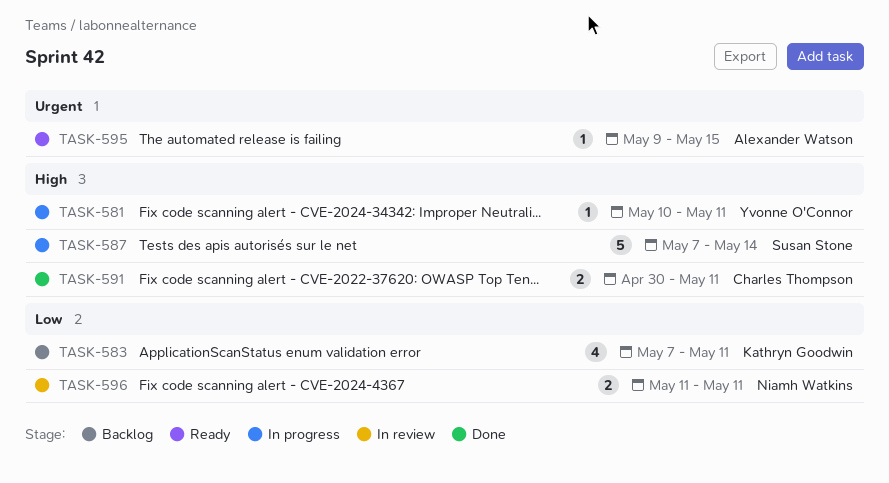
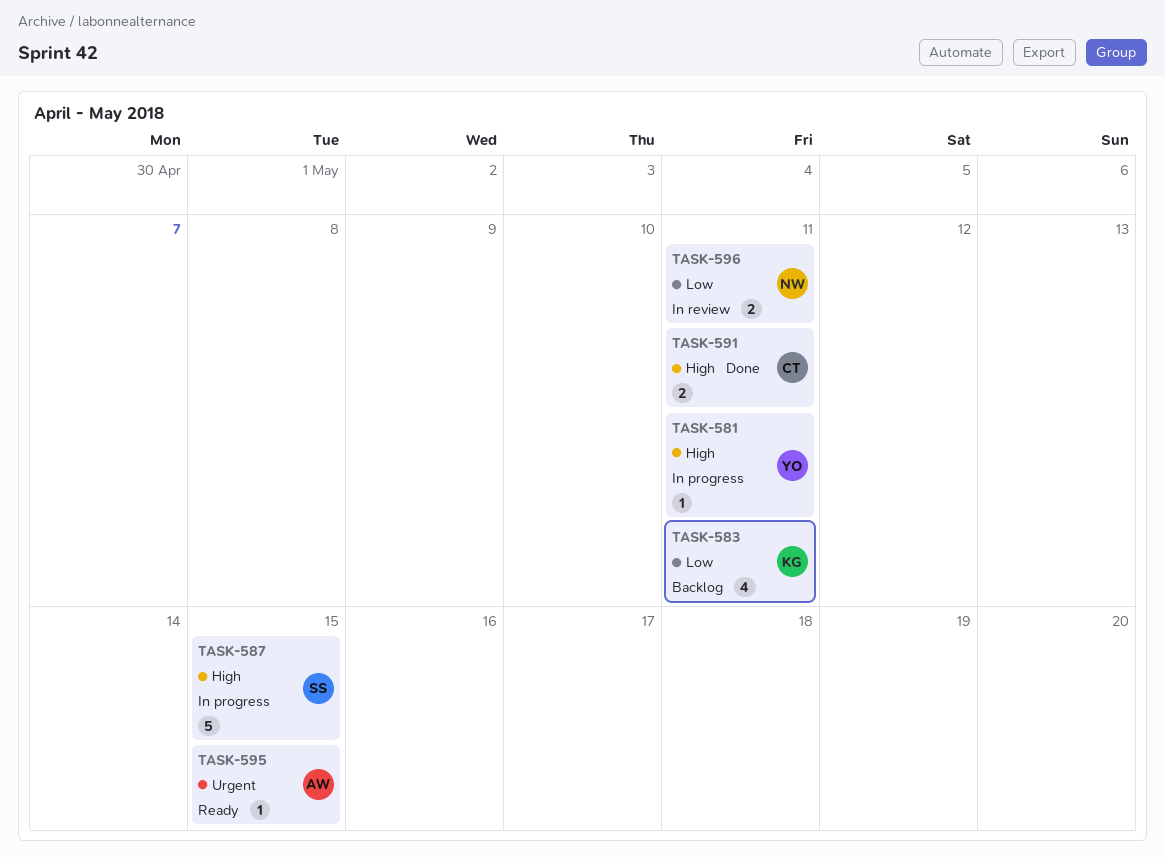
TASK-587, due: May 14 -> May 15

